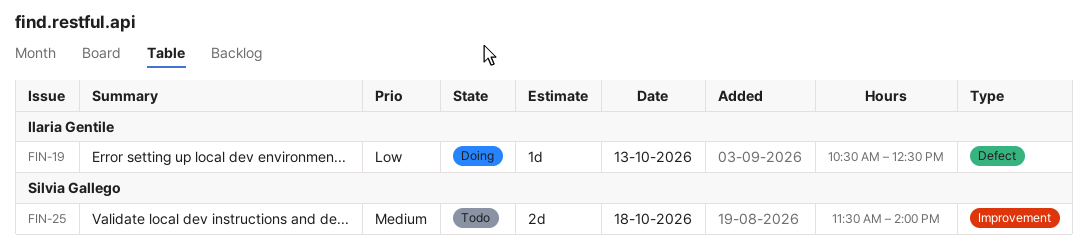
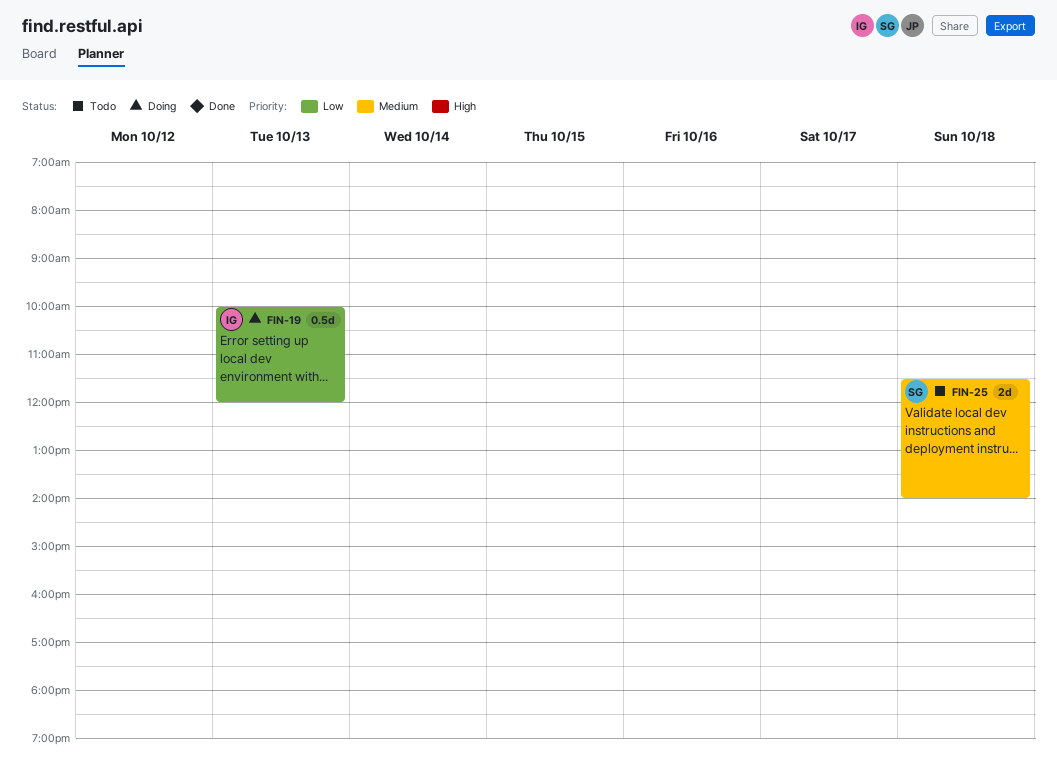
FIN-19, estimate: 1d -> 0.5d
FIN-19, begins: 10:30 -> 10:00
FIN-19, ends: 12:30 -> 12:00

